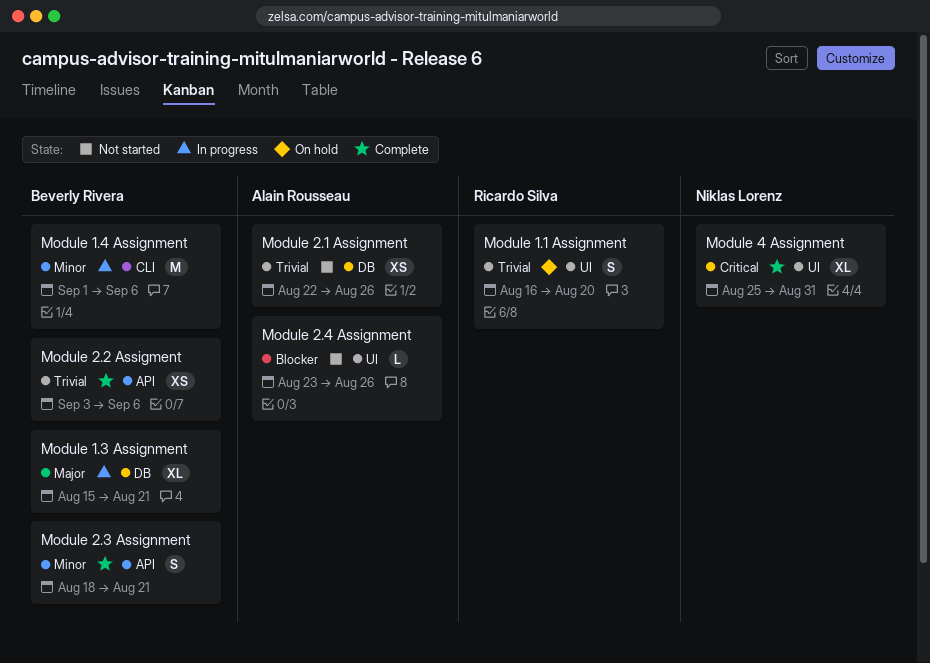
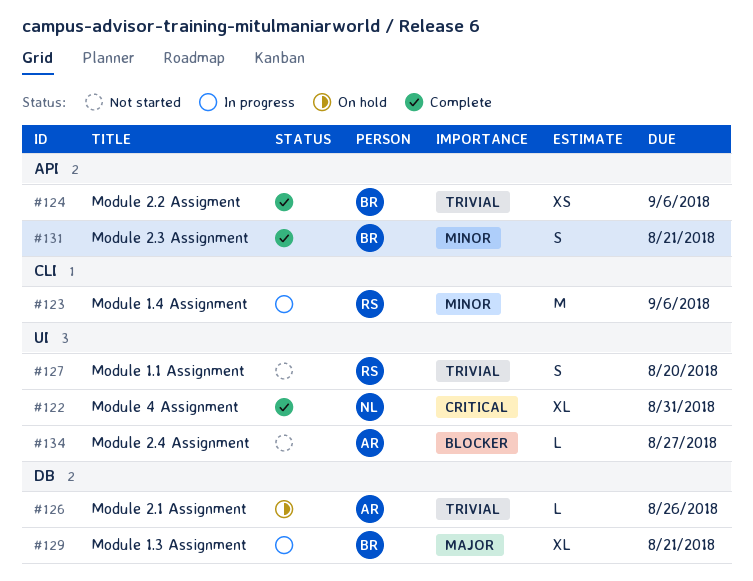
Module 1.1 Assignment, status: On hold -> Not started
Module 1.4 Assignment, owner: Beverly Rivera -> Ricardo Silva
Module 2.1 Assignment, status: Not started -> On hold
Module 2.1 Assignment, estimate: XS -> L
Module 2.4 Assignment, due: Aug 26 -> Aug 27

